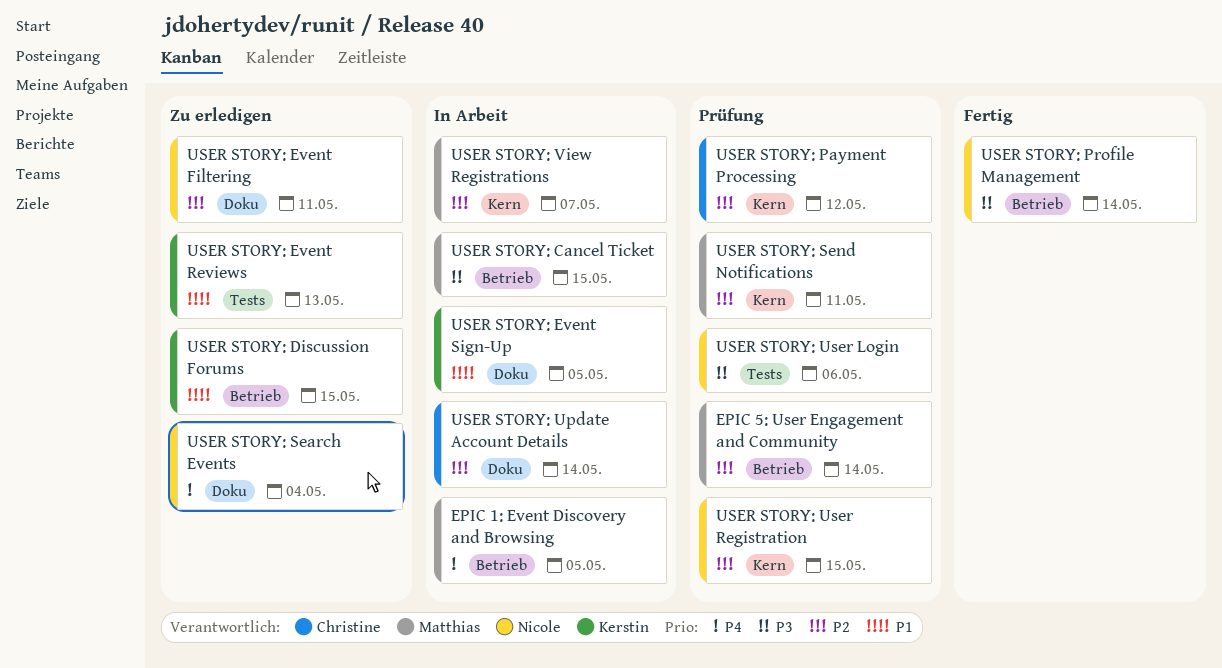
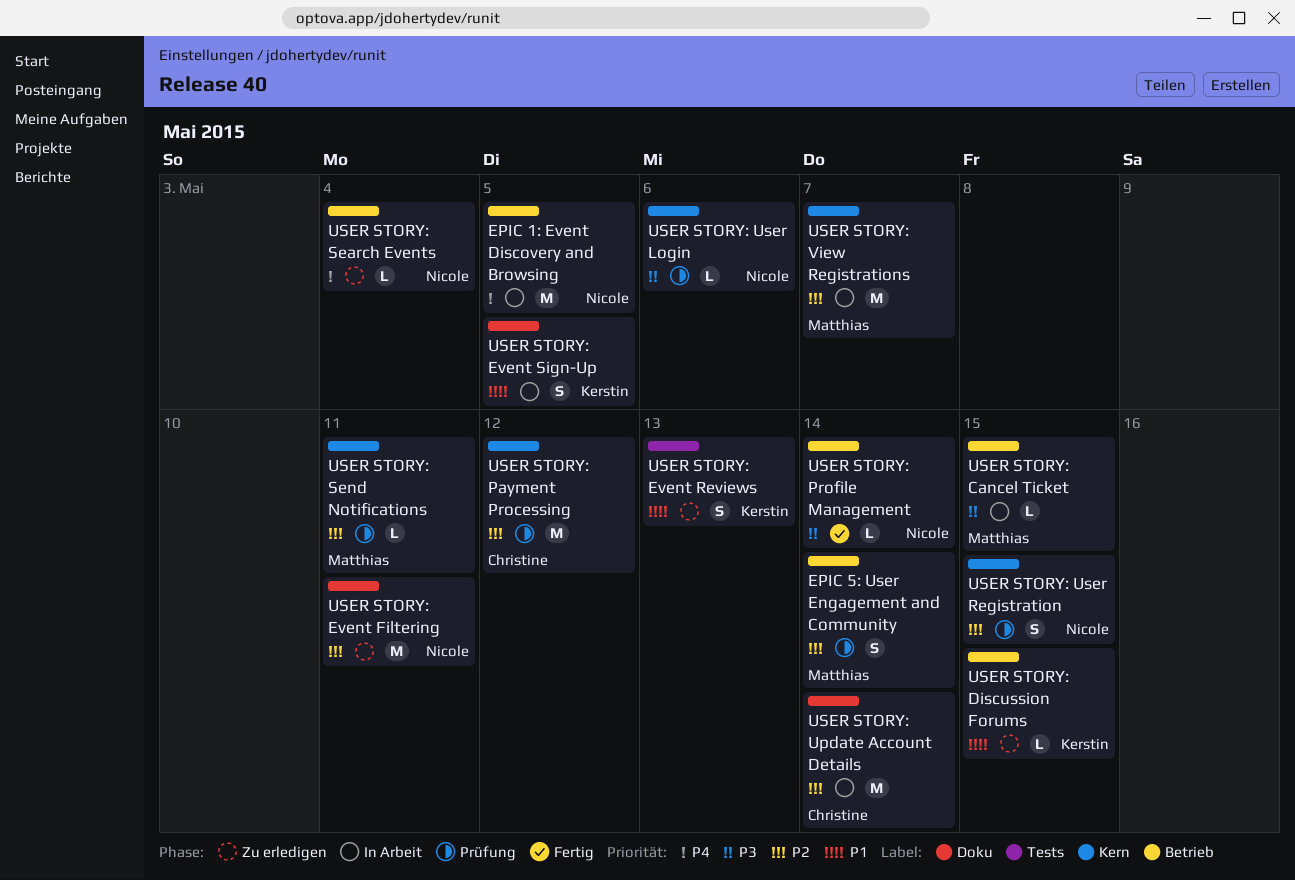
EPIC 1: Event Discovery and Browsing, owner: Matthias -> Nicole
USER STORY: Search Events, label: Doku -> Betrieb
USER STORY: User Login, label: Tests -> Kern

